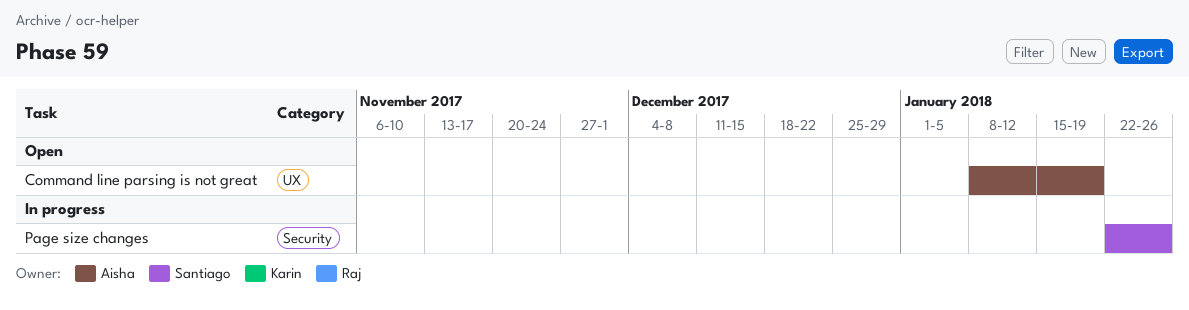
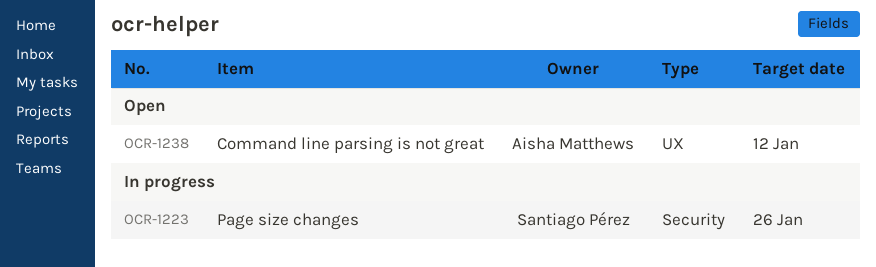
Command line parsing is not great, due: Jan 19 -> Jan 12

